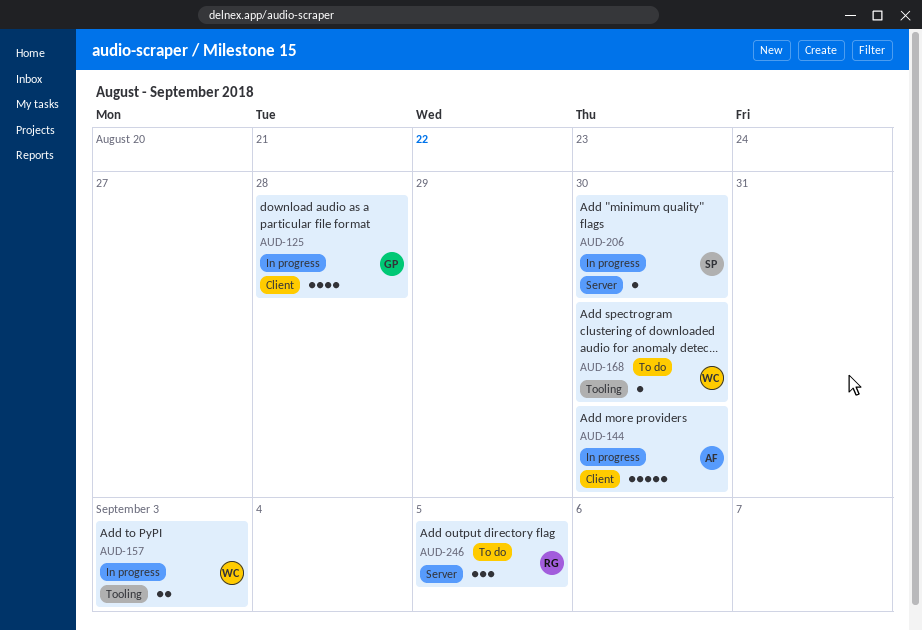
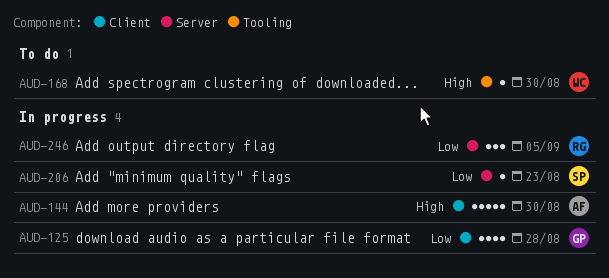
AUD-157: present -> none
AUD-206, due: Aug 30 -> Aug 23
AUD-246, status: To do -> In progress

